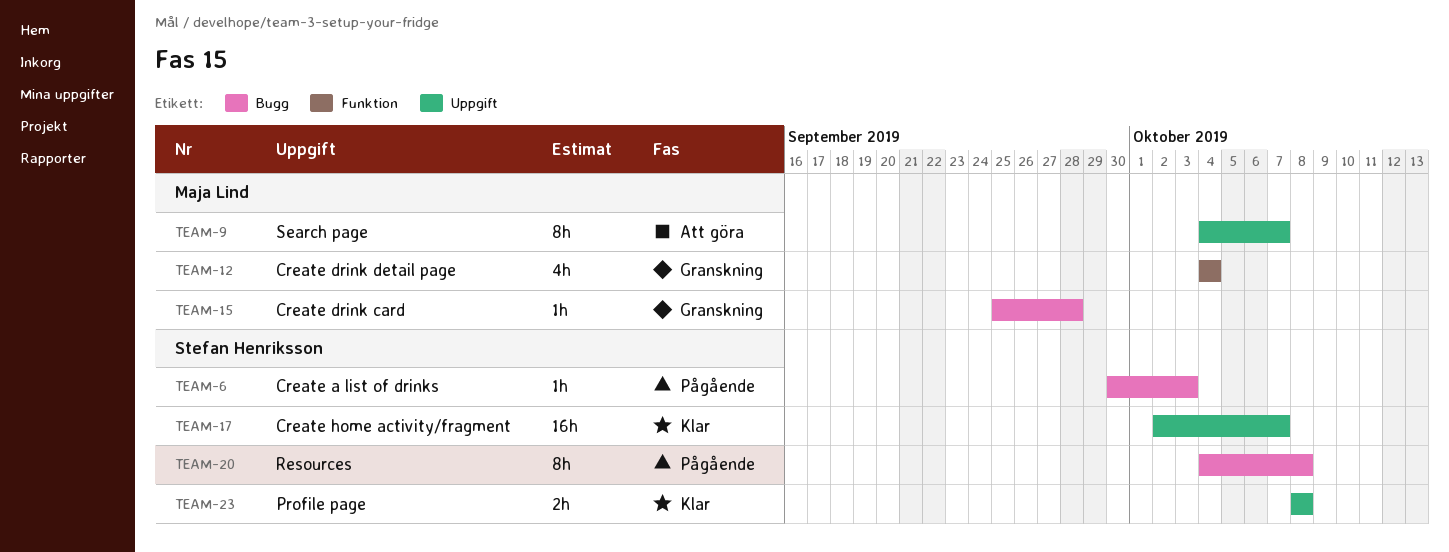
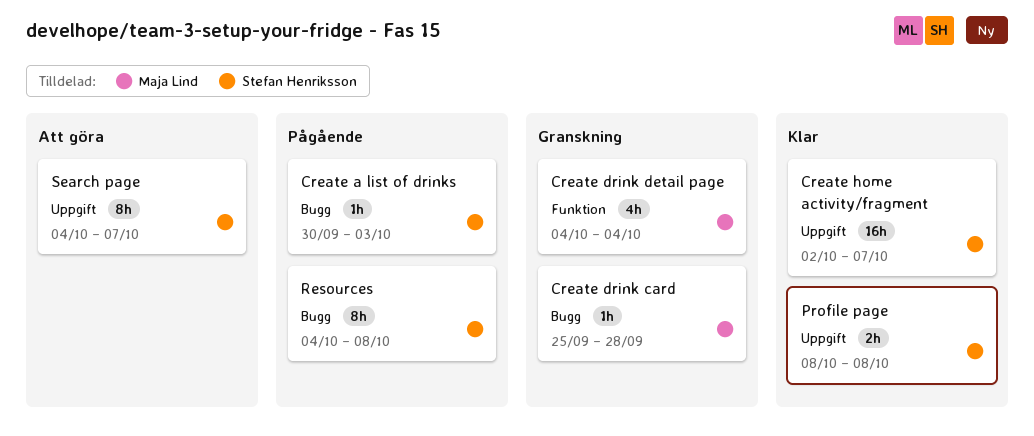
Search page, owner: Maja Lind -> Stefan Henriksson

